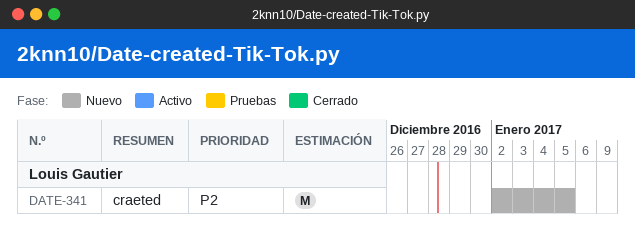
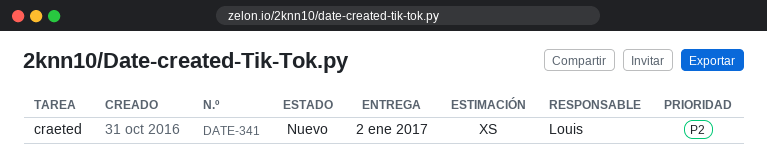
DATE-341, estimate: M -> XS
DATE-341, due: Jan 5 -> Jan 2

